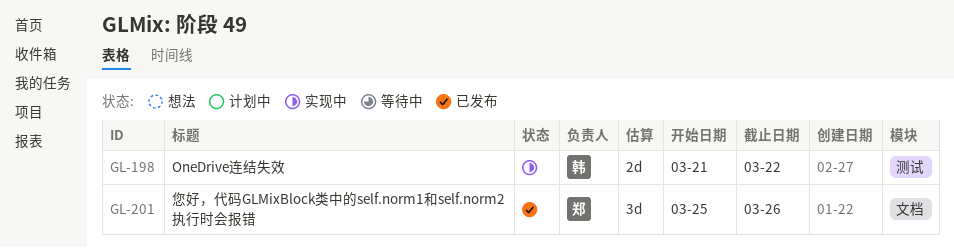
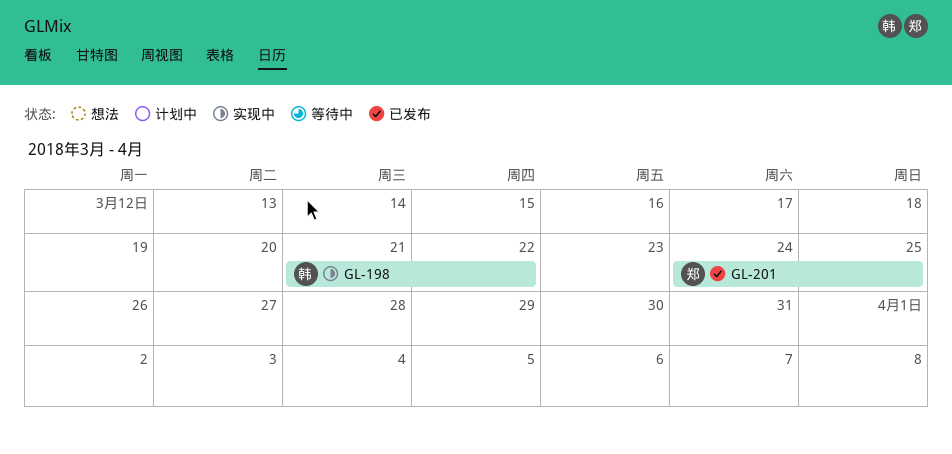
GL-201, start: Mar 25 -> Mar 24
GL-201, due: Mar 26 -> Mar 25

